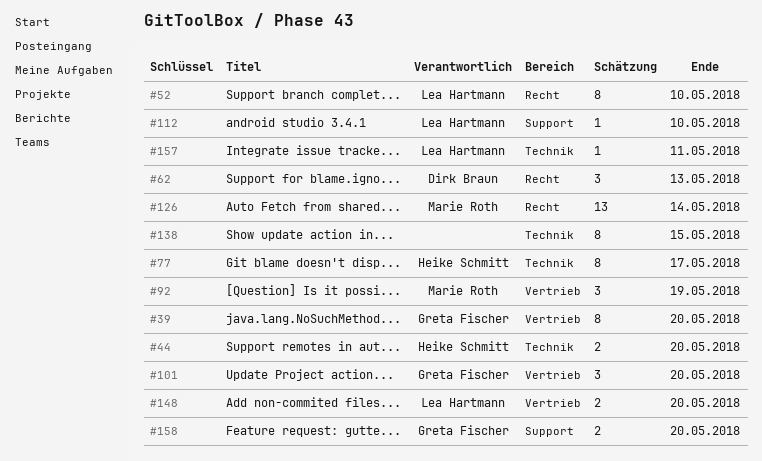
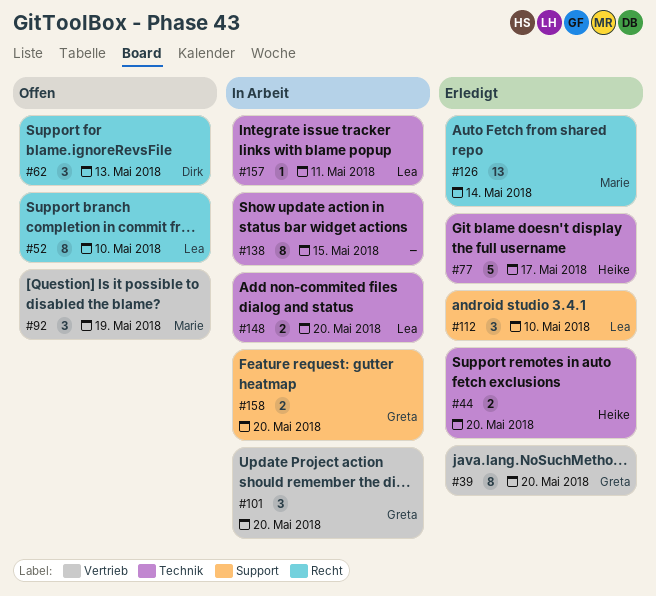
#77, estimate: 8 -> 5
#112, estimate: 1 -> 3
#148, label: Vertrieb -> Technik

